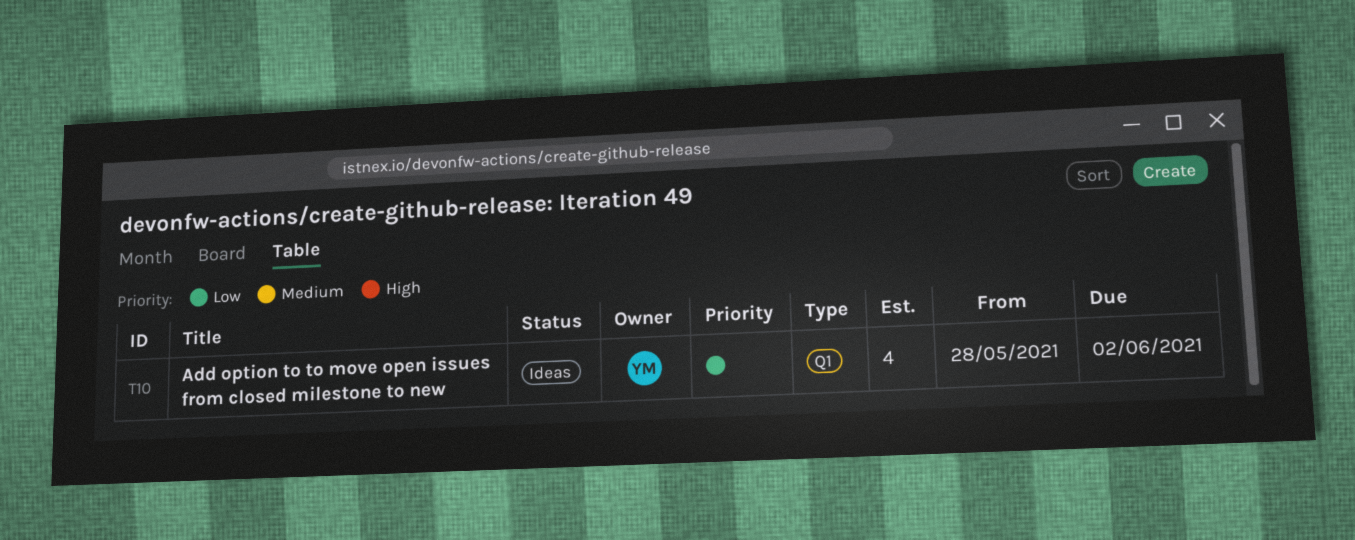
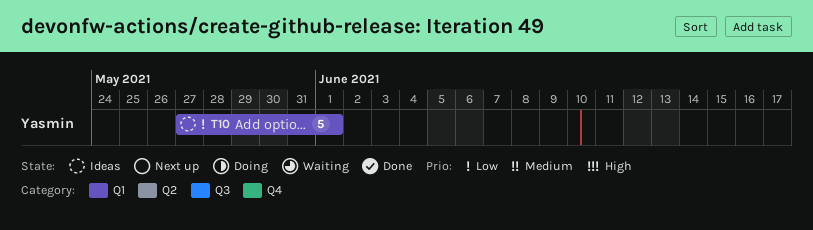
T10, estimate: 4 -> 5
T10, start: May 28 -> May 27
T10, due: Jun 2 -> Jun 1

